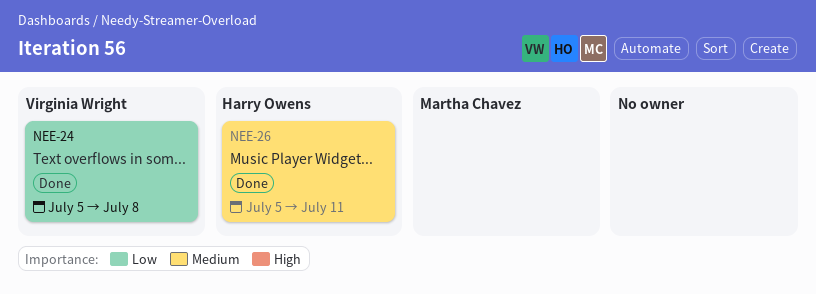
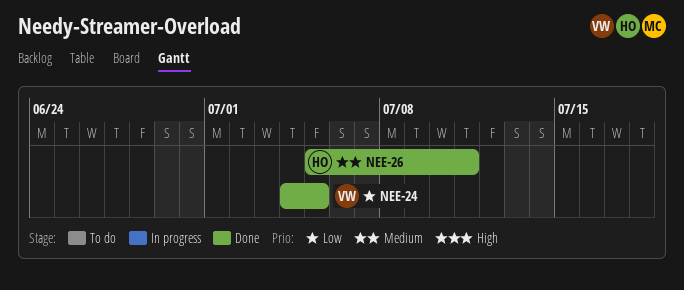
NEE-24, start: Jul 5 -> Jul 4
NEE-24, due: Jul 8 -> Jul 5

